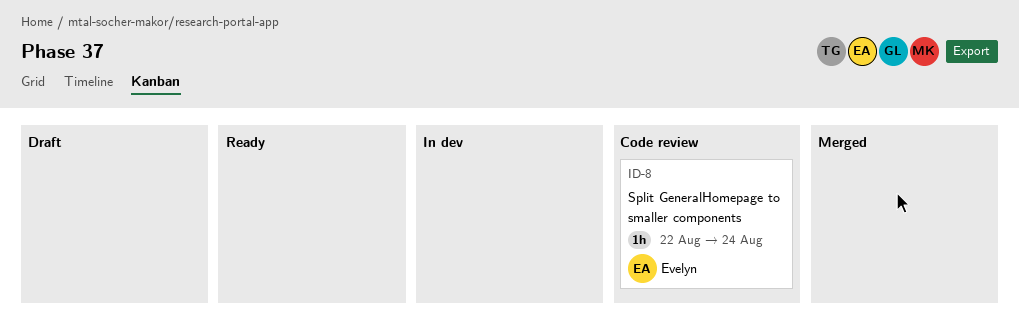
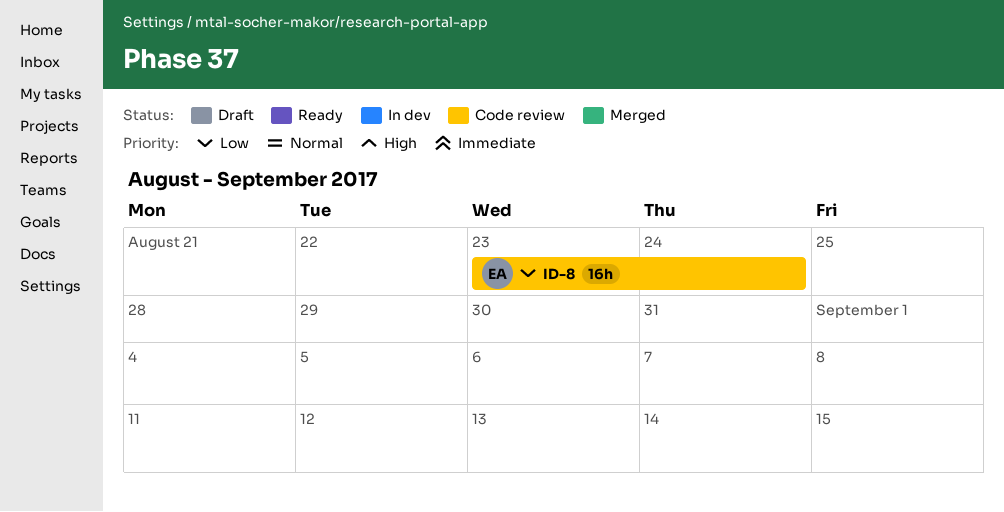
ID-8, estimate: 1h -> 16h
ID-8, start: Aug 22 -> Aug 23

